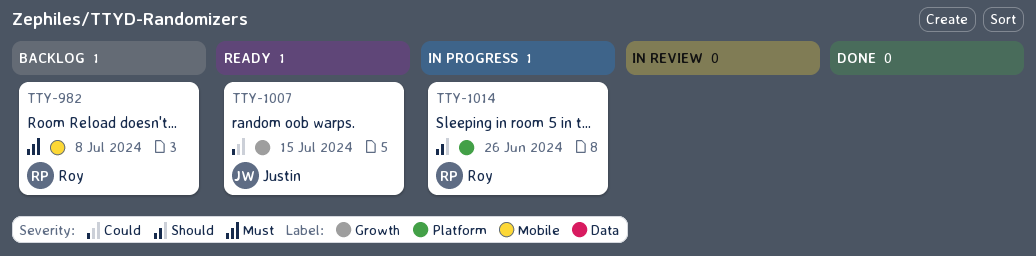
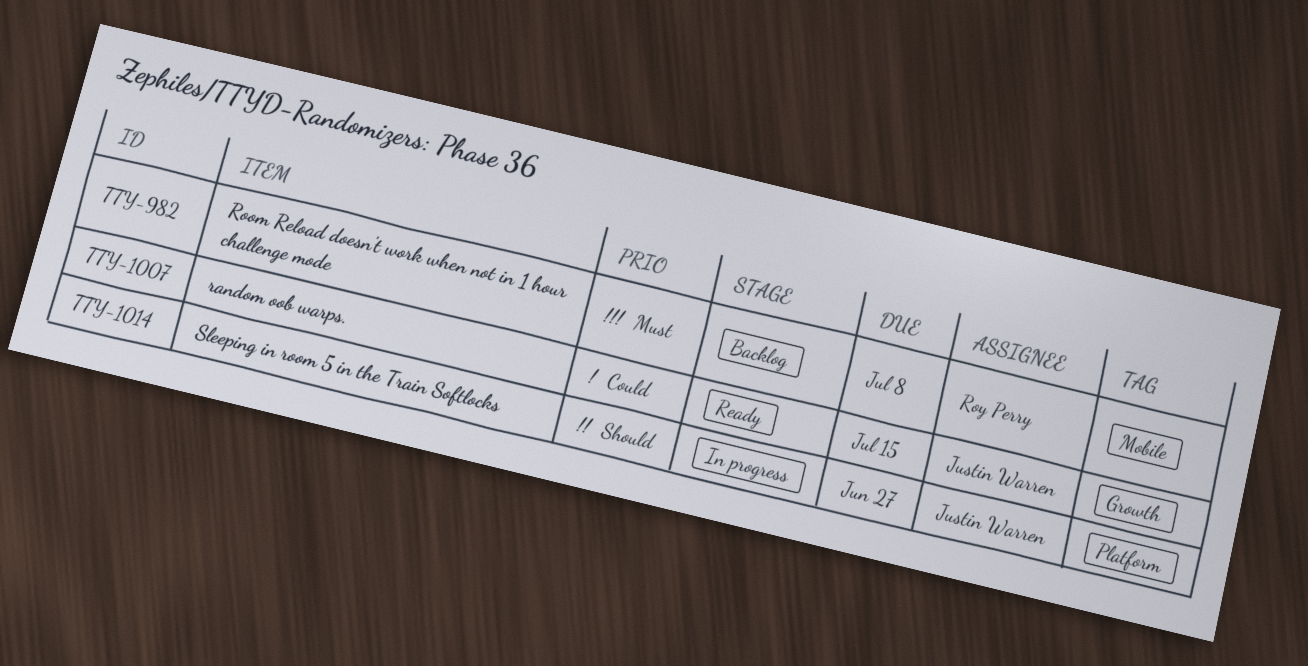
TTY-1014, owner: Roy Perry -> Justin Warren
TTY-1014, due: Jun 26 -> Jun 27

